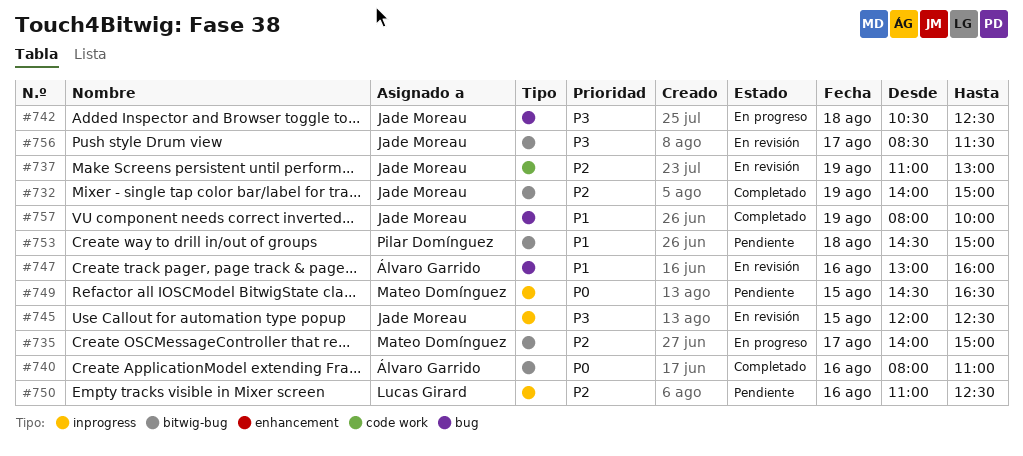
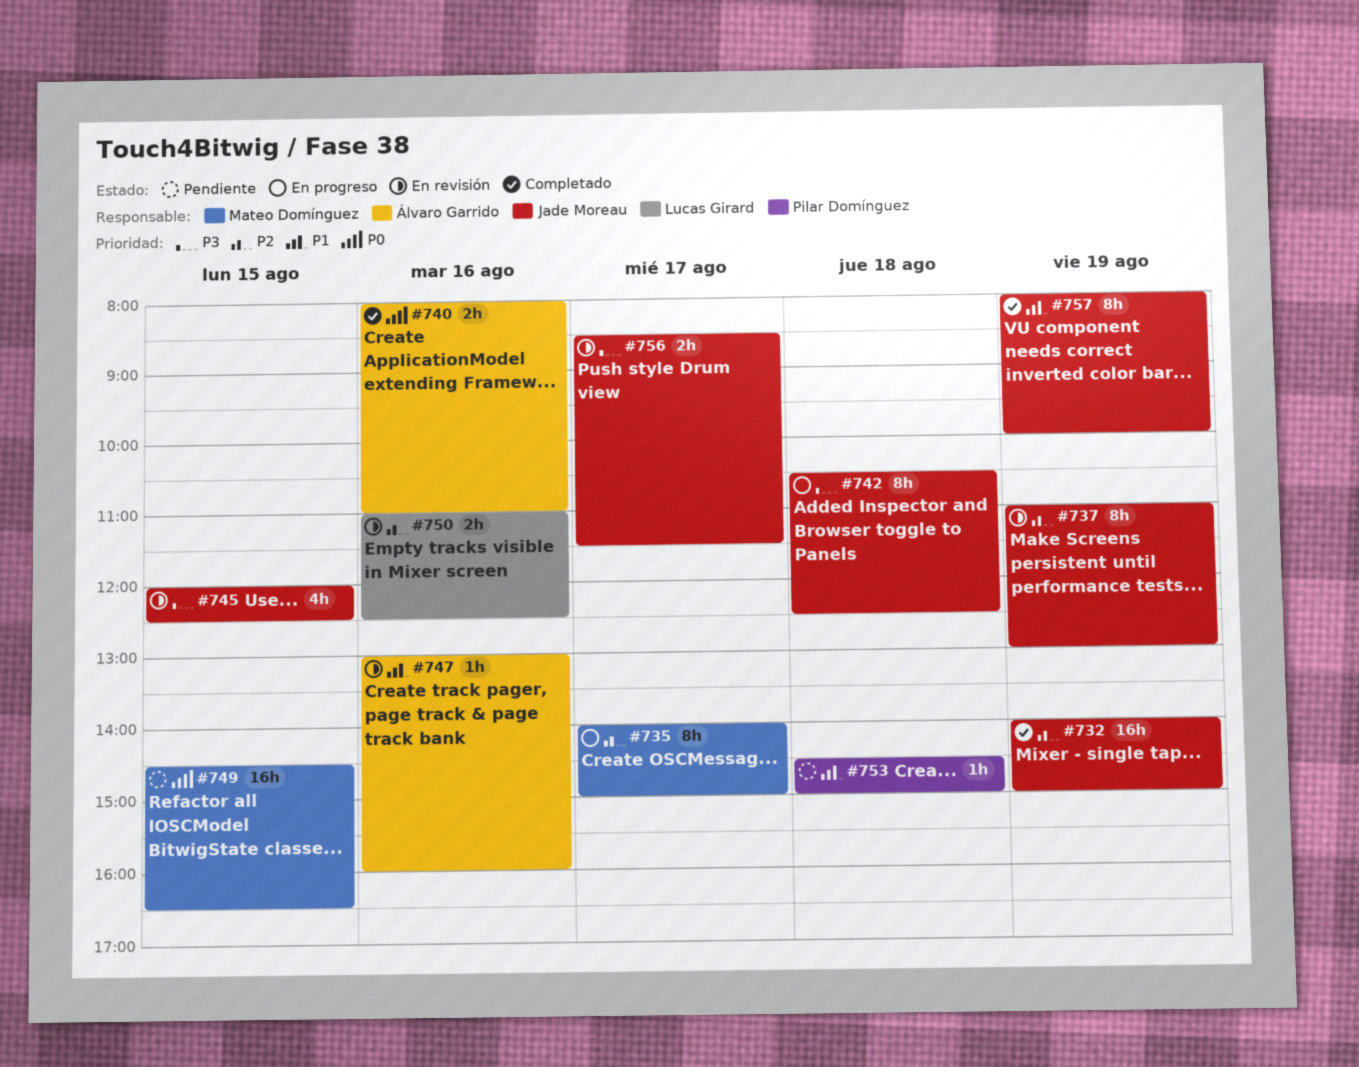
#750, status: Pendiente -> En revisión

